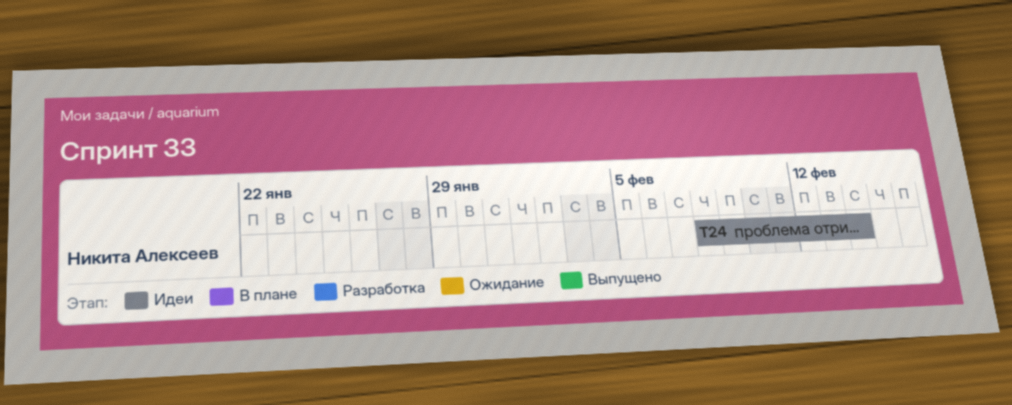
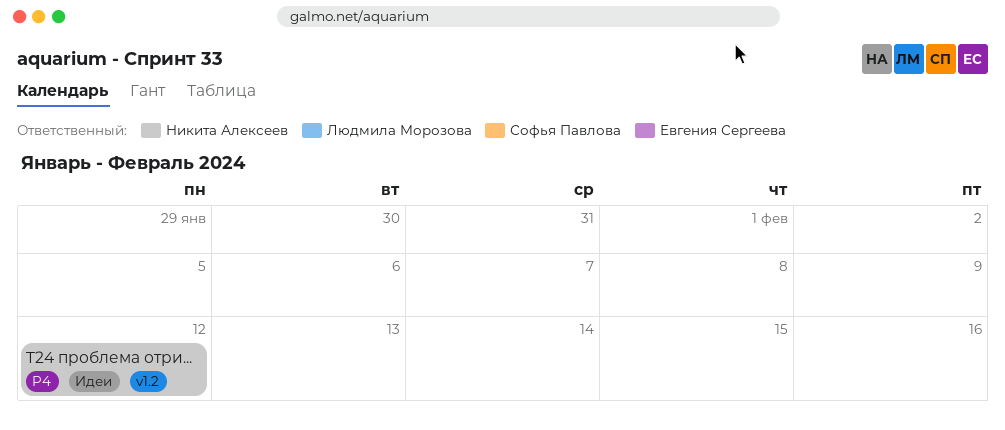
T24, due: Feb 14 -> Feb 12

